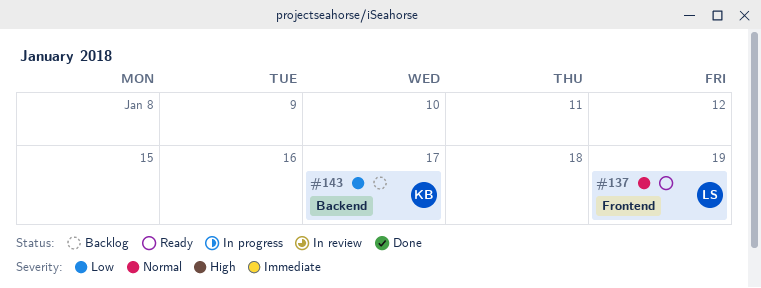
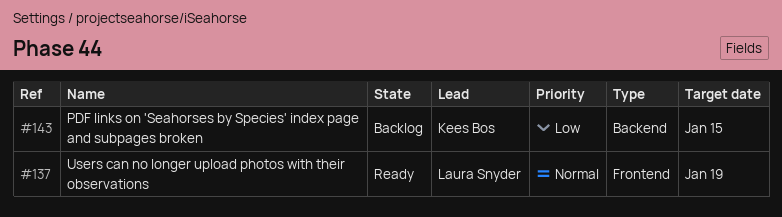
#143, due: Jan 17 -> Jan 15

